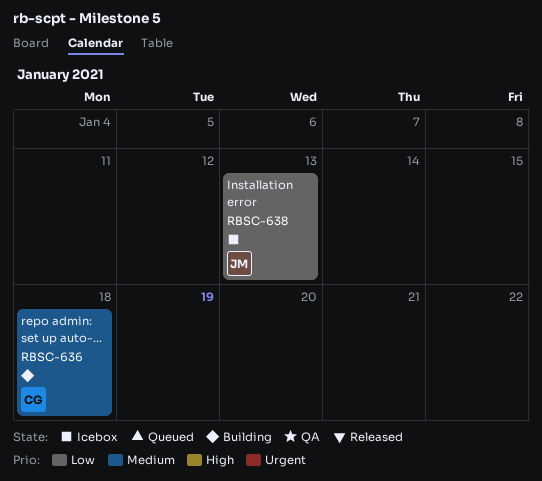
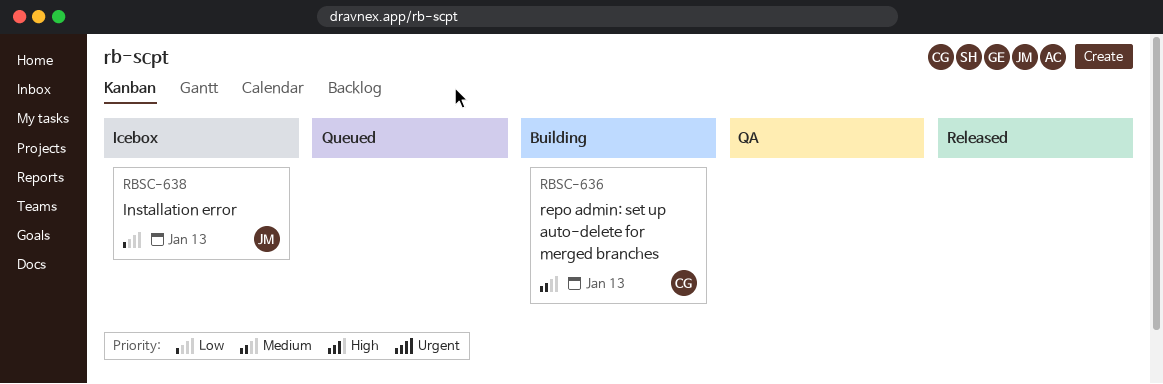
RBSC-636, due: Jan 18 -> Jan 13

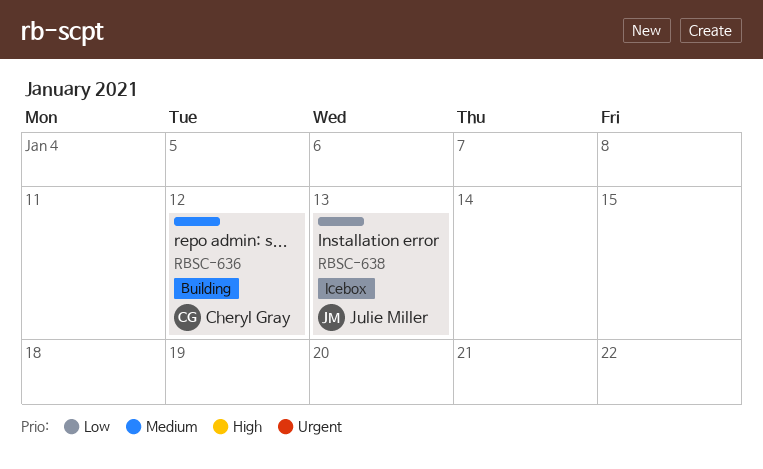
RBSC-636, due: Jan 13 -> Jan 12

